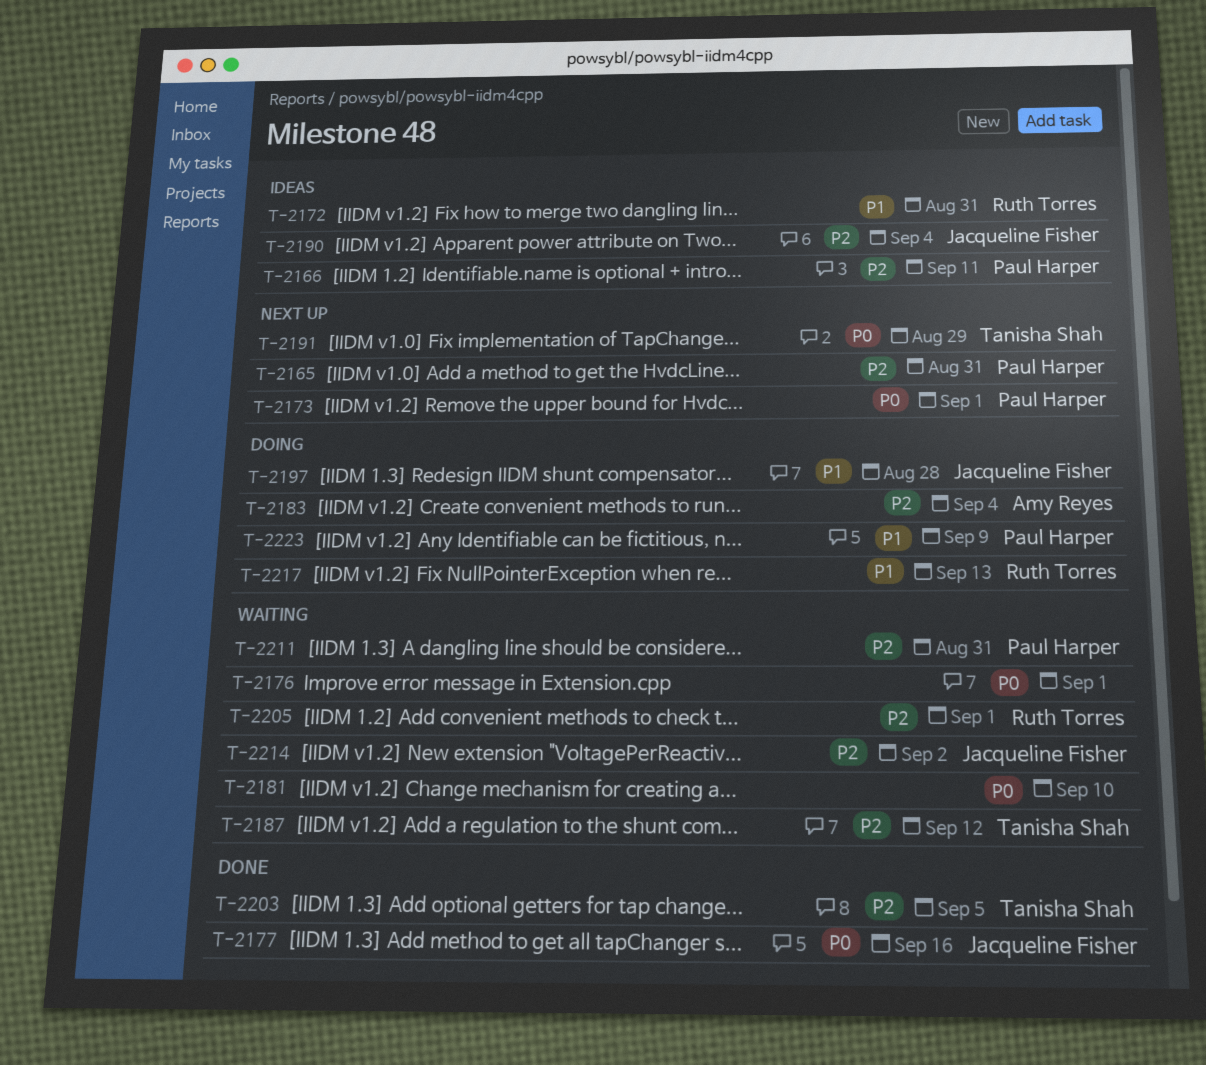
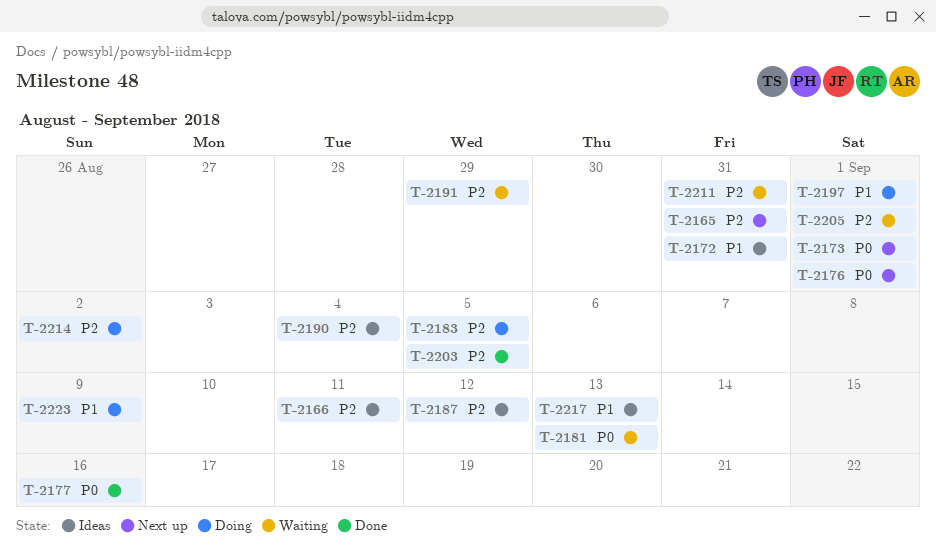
T-2176, status: Waiting -> Next up
T-2181, due: Sep 10 -> Sep 13
T-2183, due: Sep 4 -> Sep 5
T-2187, status: Waiting -> Ideas
T-2191, status: Next up -> Waiting
T-2191, priority: P0 -> P2
T-2197, due: Aug 28 -> Sep 1
T-2214, status: Waiting -> Doing
T-2217, status: Doing -> Ideas

